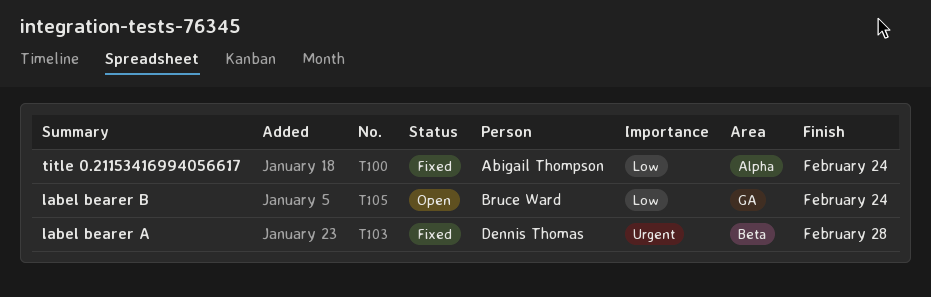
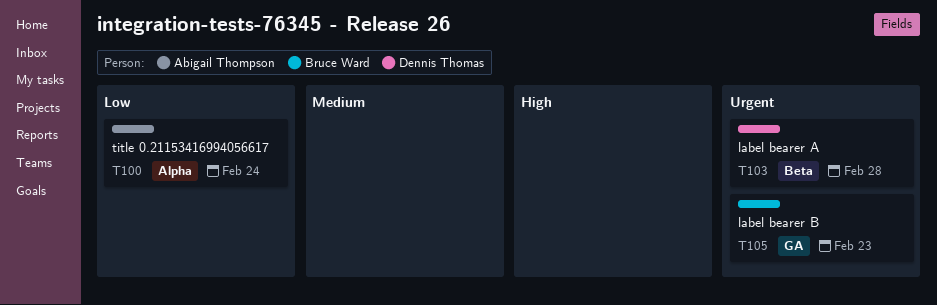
T105, priority: Low -> Urgent
T105, due: Feb 24 -> Feb 23

